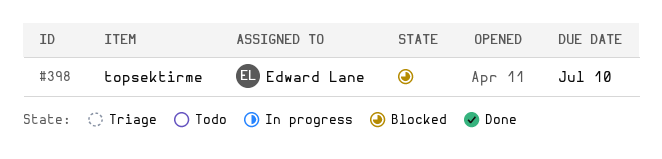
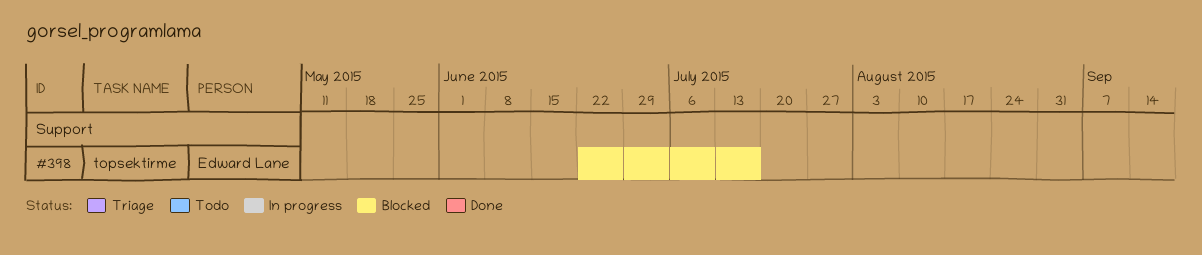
#398, due: Jul 10 -> Jul 17

